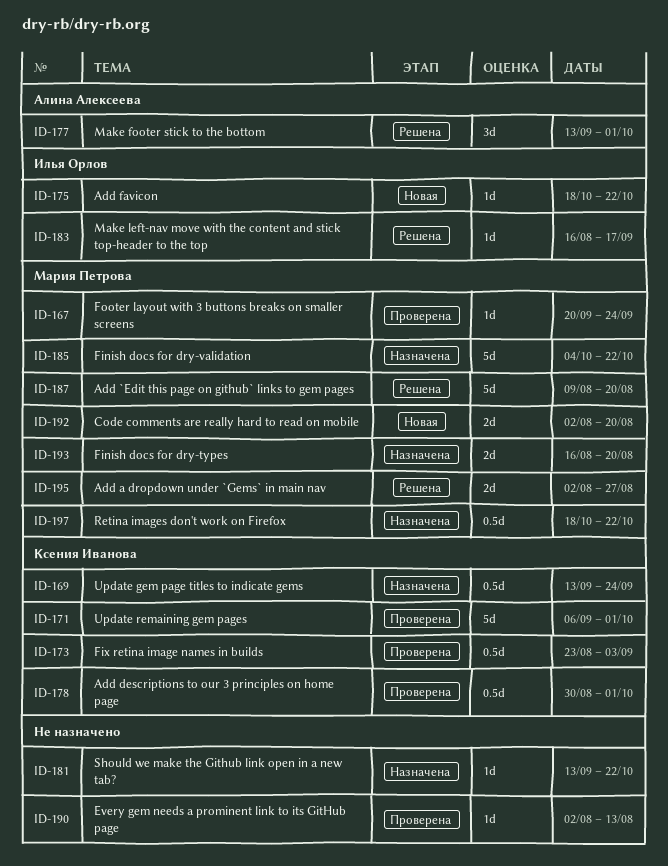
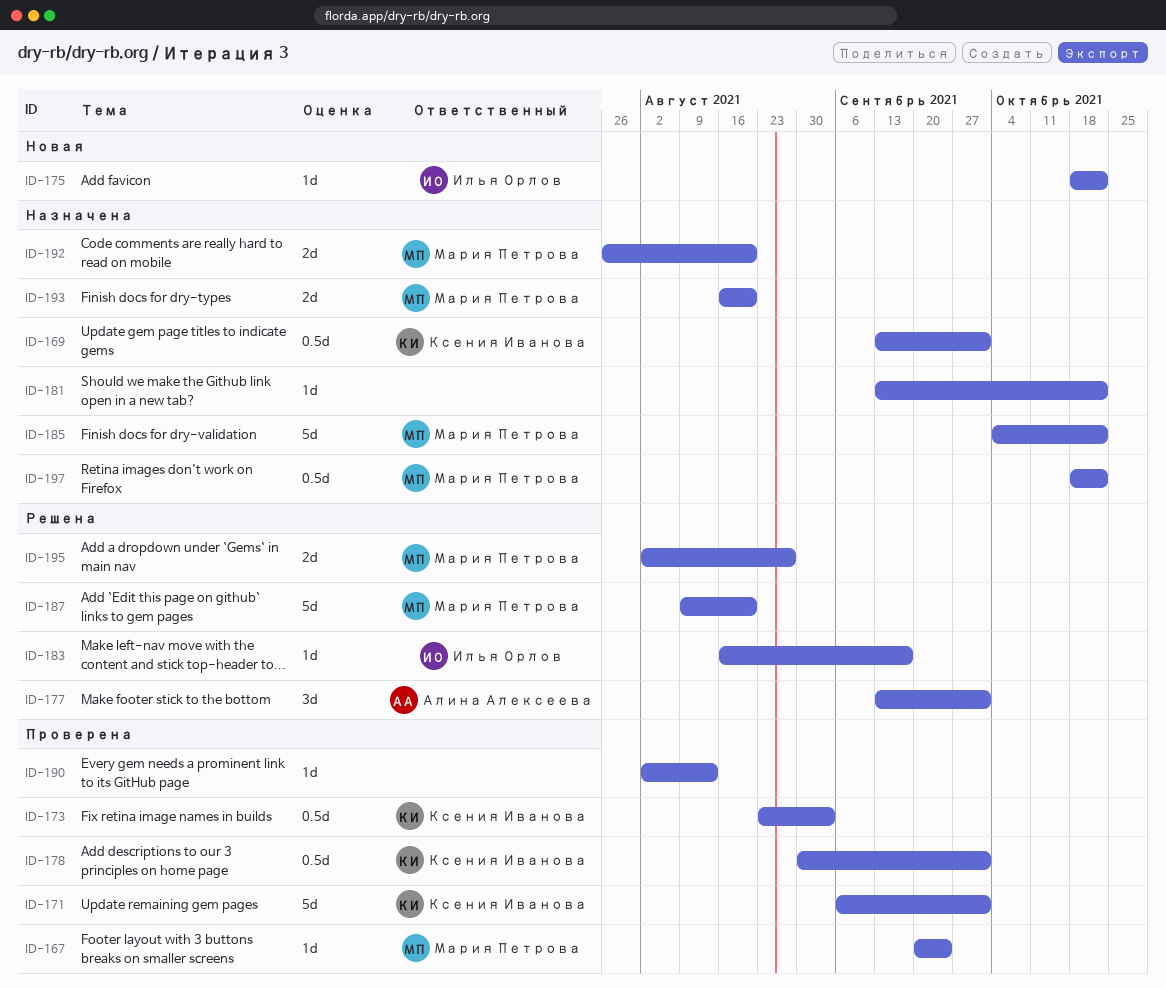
ID-169, due: Sep 24 -> Oct 1
ID-192, status: Новая -> Назначена
ID-192, start: Aug 2 -> Jul 26

